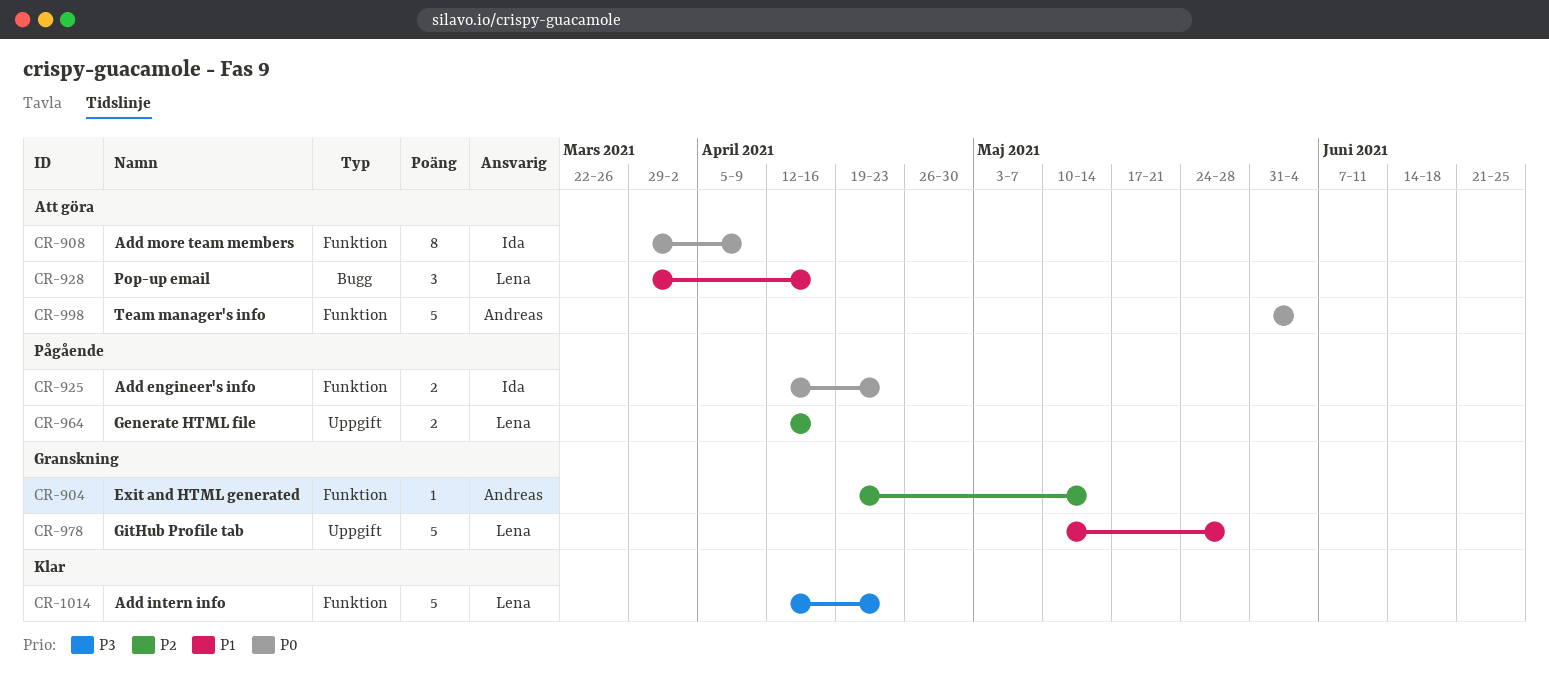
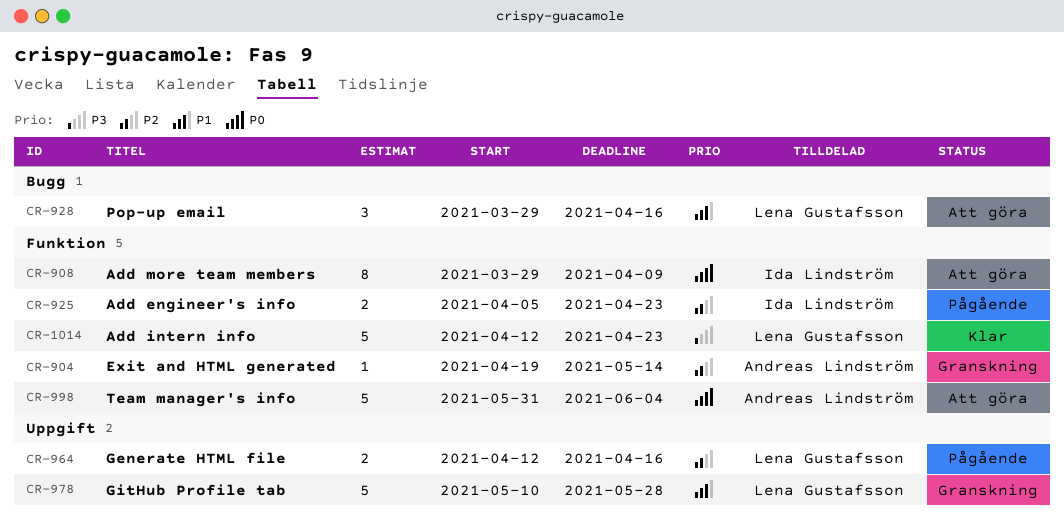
CR-925, priority: P0 -> P2
CR-925, start: Apr 12 -> Apr 5

